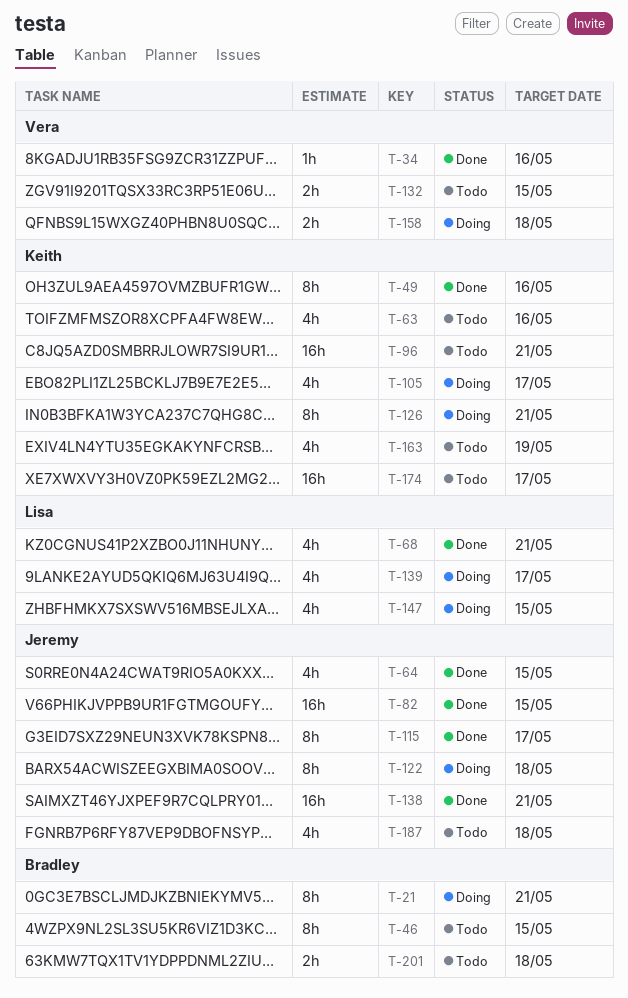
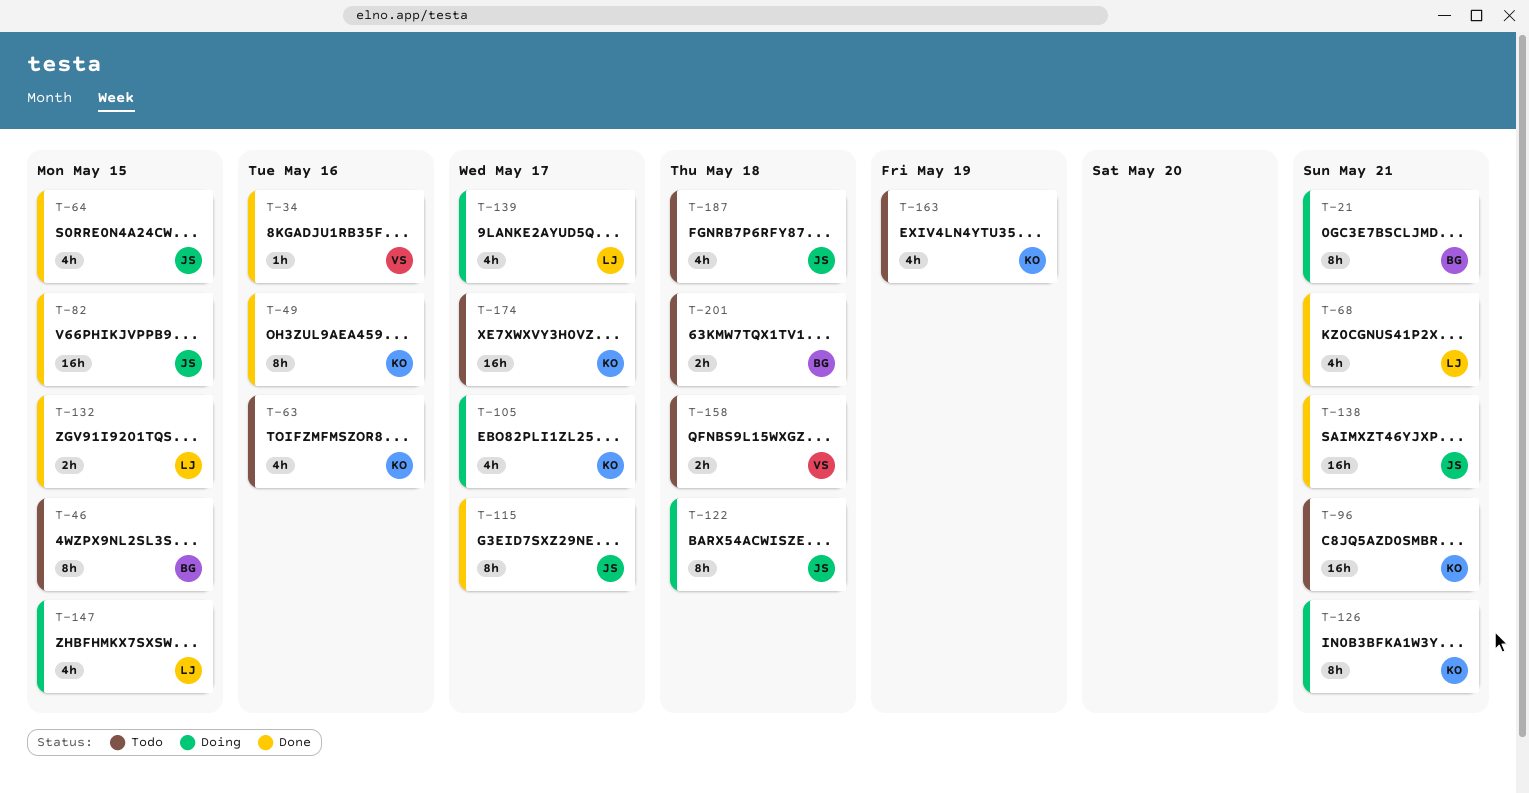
T-132, status: Todo -> Done
T-132, owner: Vera -> Lisa
T-158, status: Doing -> Todo

